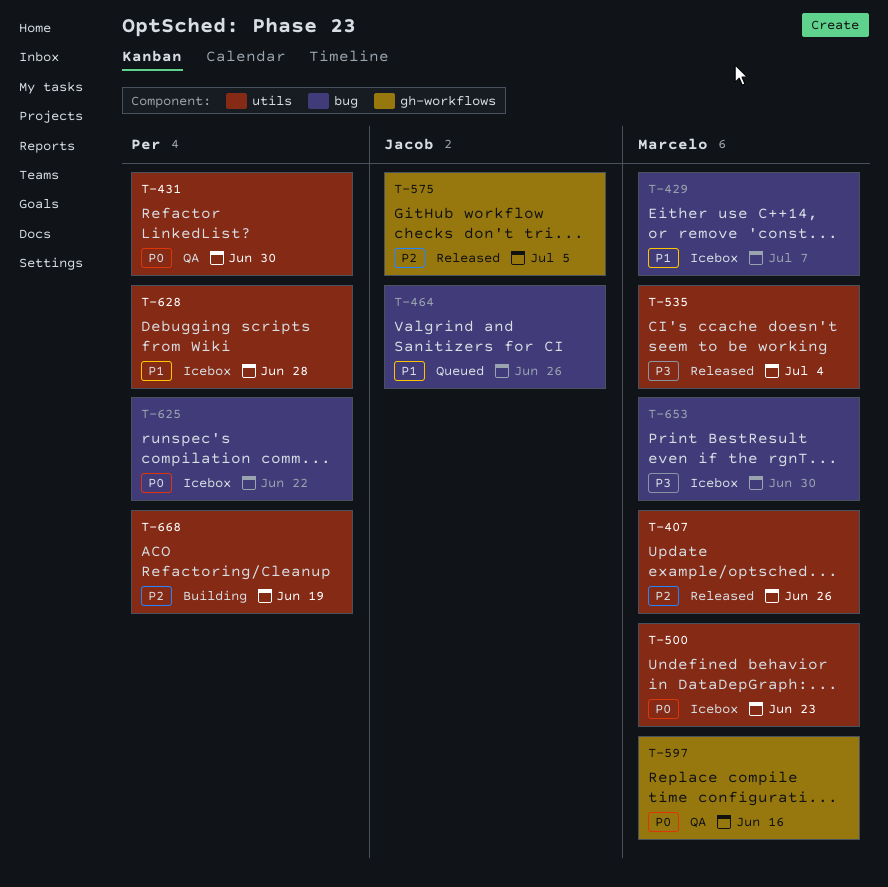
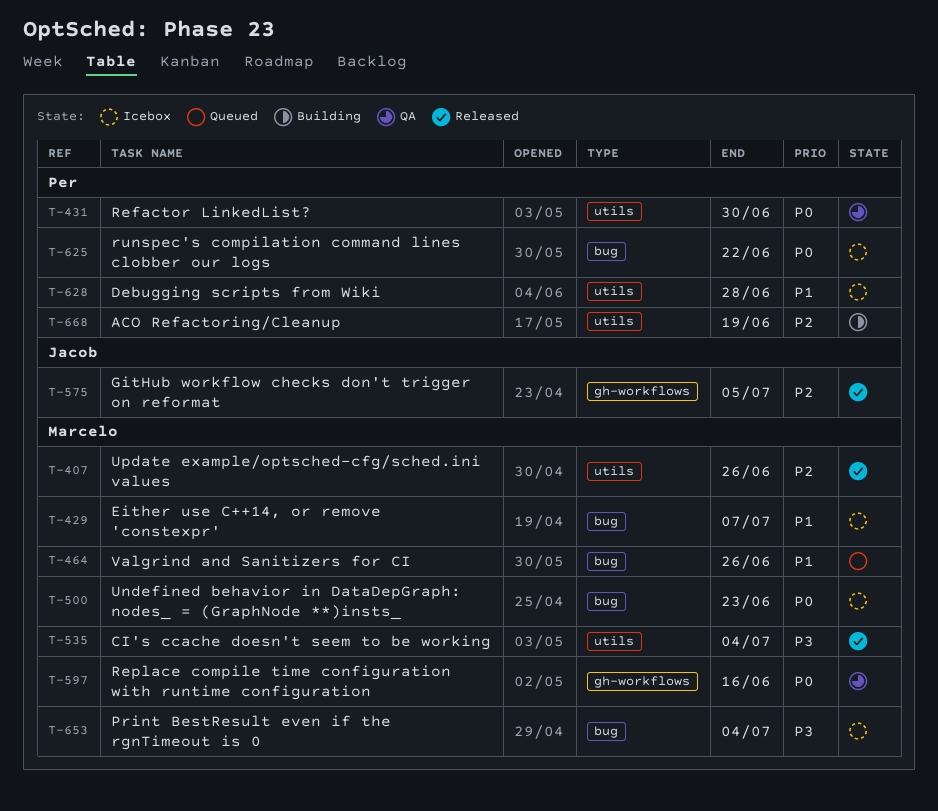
T-464, owner: Jacob -> Marcelo
T-500, label: utils -> bug
T-653, due: Jun 30 -> Jul 4

